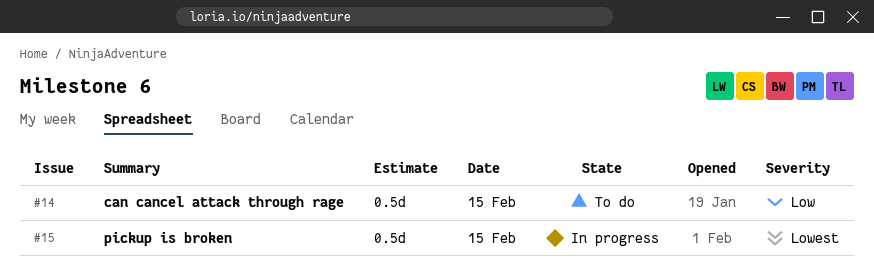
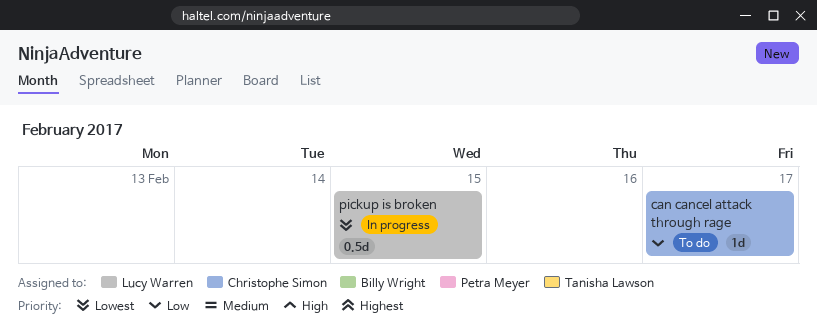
can cancel attack through rage, estimate: 0.5d -> 1d
can cancel attack through rage, day: Feb 15 -> Feb 17

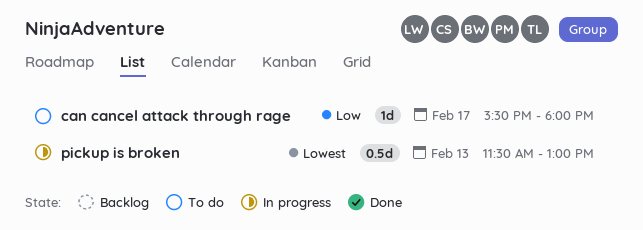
pickup is broken, day: Feb 15 -> Feb 13

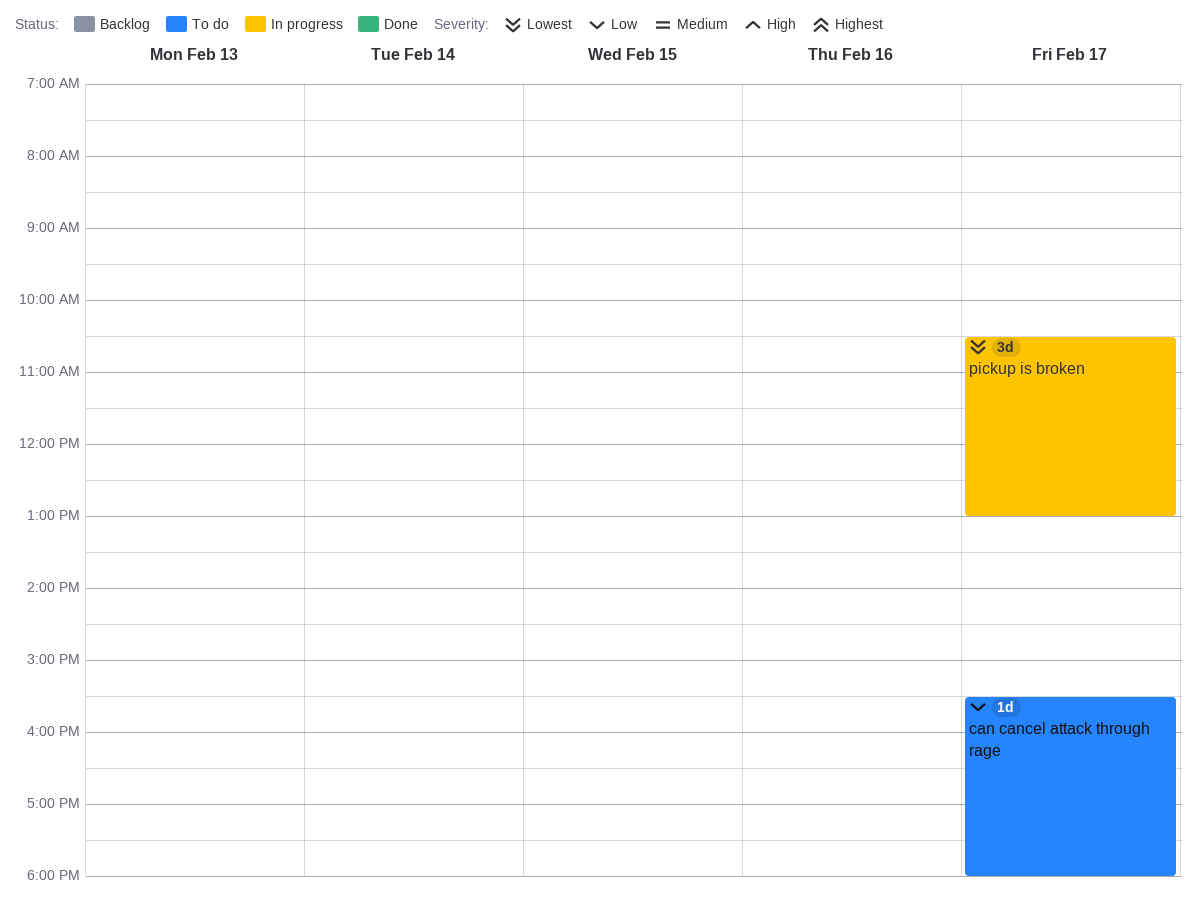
pickup is broken, estimate: 0.5d -> 3d
pickup is broken, day: Feb 13 -> Feb 17
pickup is broken, begins: 11:30 -> 10:30

